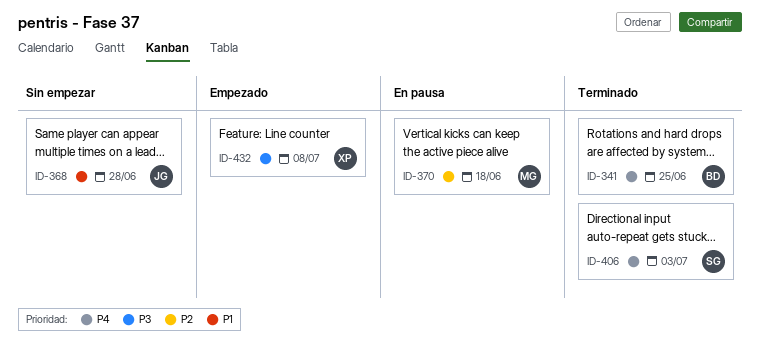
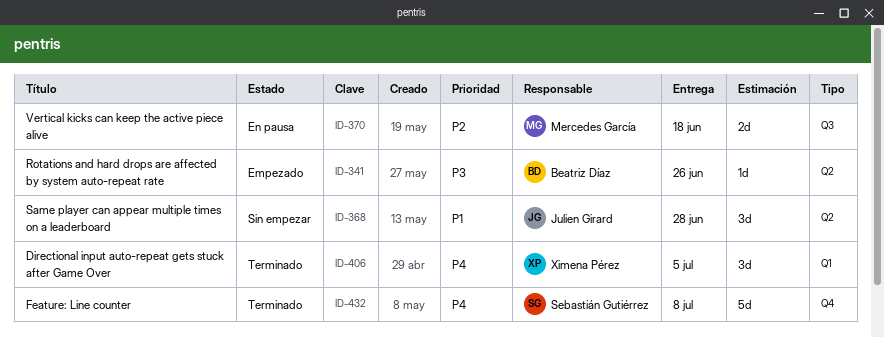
ID-341, status: Terminado -> Empezado
ID-341, priority: P4 -> P3
ID-341, due: Jun 25 -> Jun 26
ID-406, owner: Sebastián Gutiérrez -> Ximena Pérez
ID-406, due: Jul 3 -> Jul 5
ID-432, status: Empezado -> Terminado
ID-432, owner: Ximena Pérez -> Sebastián Gutiérrez
ID-432, priority: P3 -> P4

